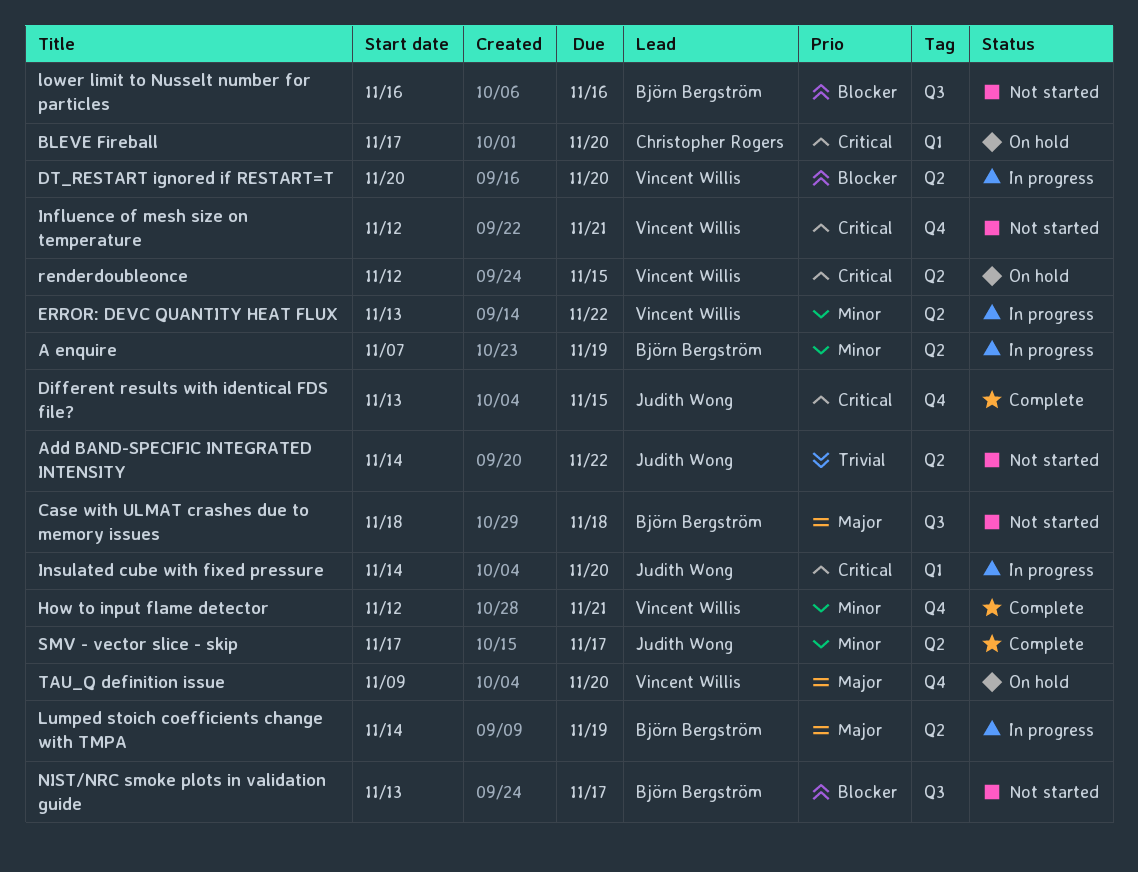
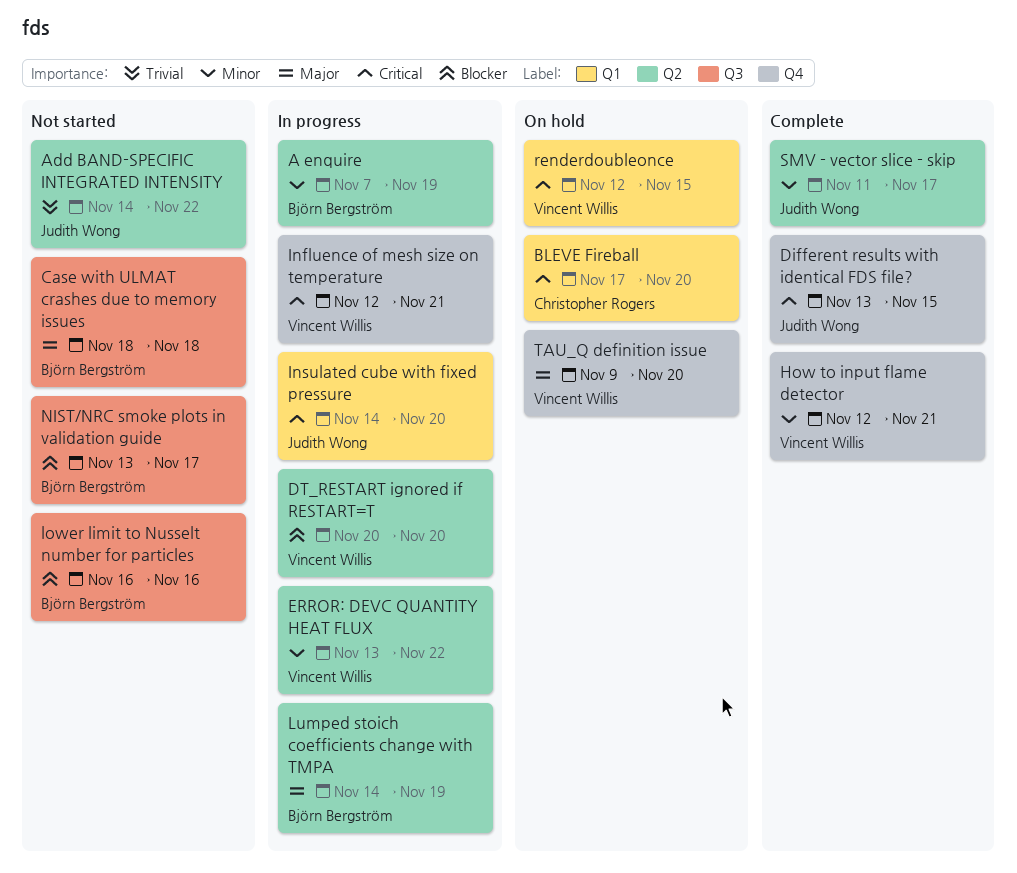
Influence of mesh size on temperature, status: Not started -> In progress
renderdoubleonce, label: Q2 -> Q1
SMV - vector slice - skip, start: Nov 17 -> Nov 11

